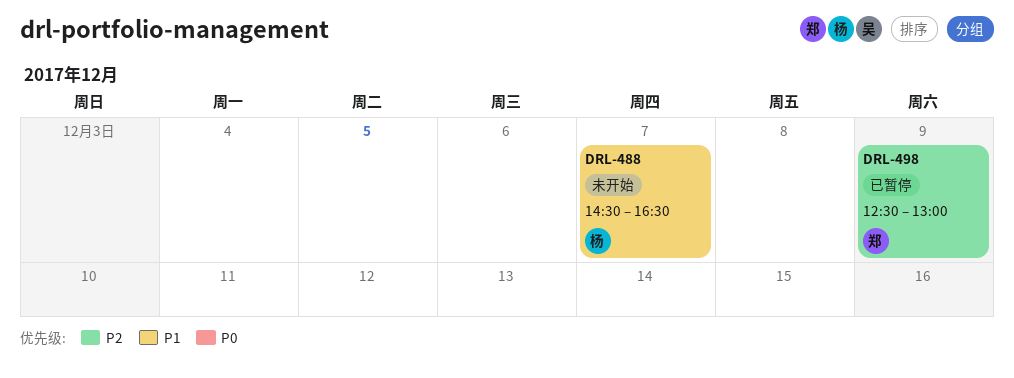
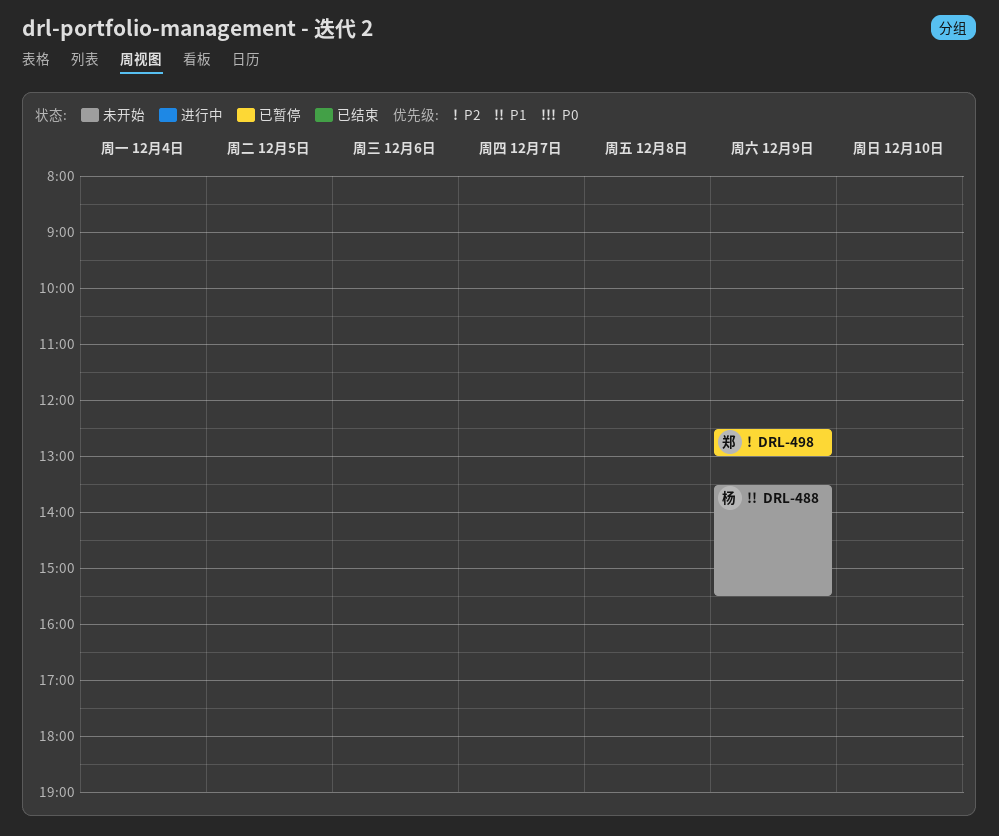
DRL-488, day: Dec 7 -> Dec 9
DRL-488, begins: 14:30 -> 13:30
DRL-488, ends: 16:30 -> 15:30

